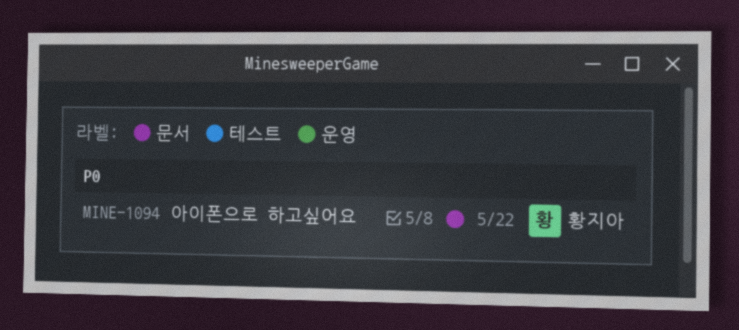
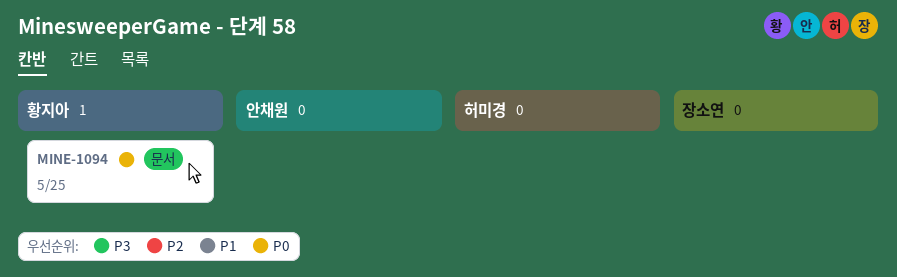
MINE-1094, due: May 22 -> May 25

